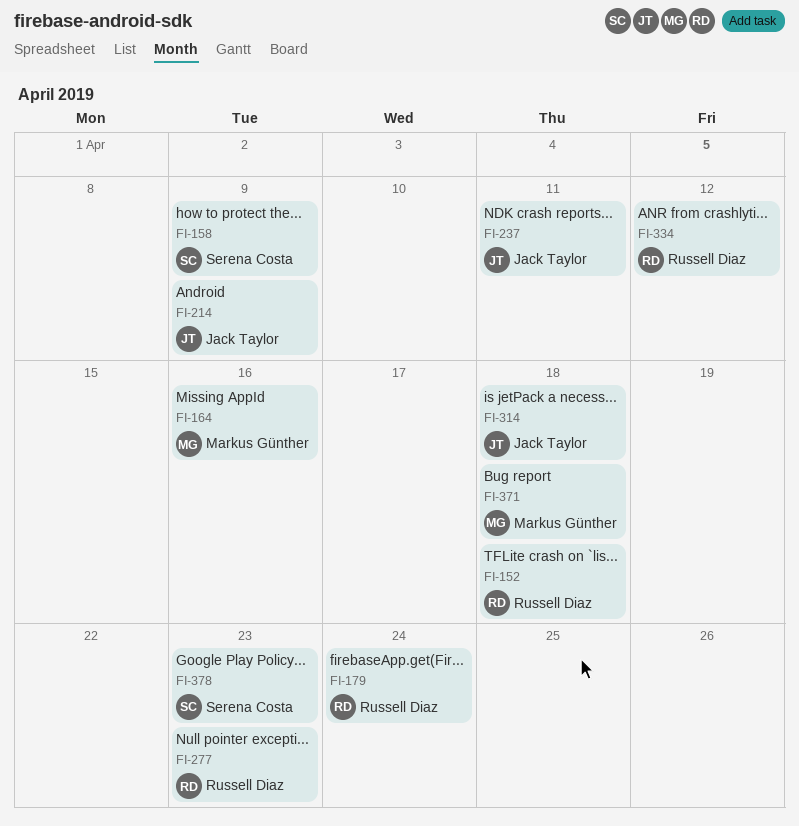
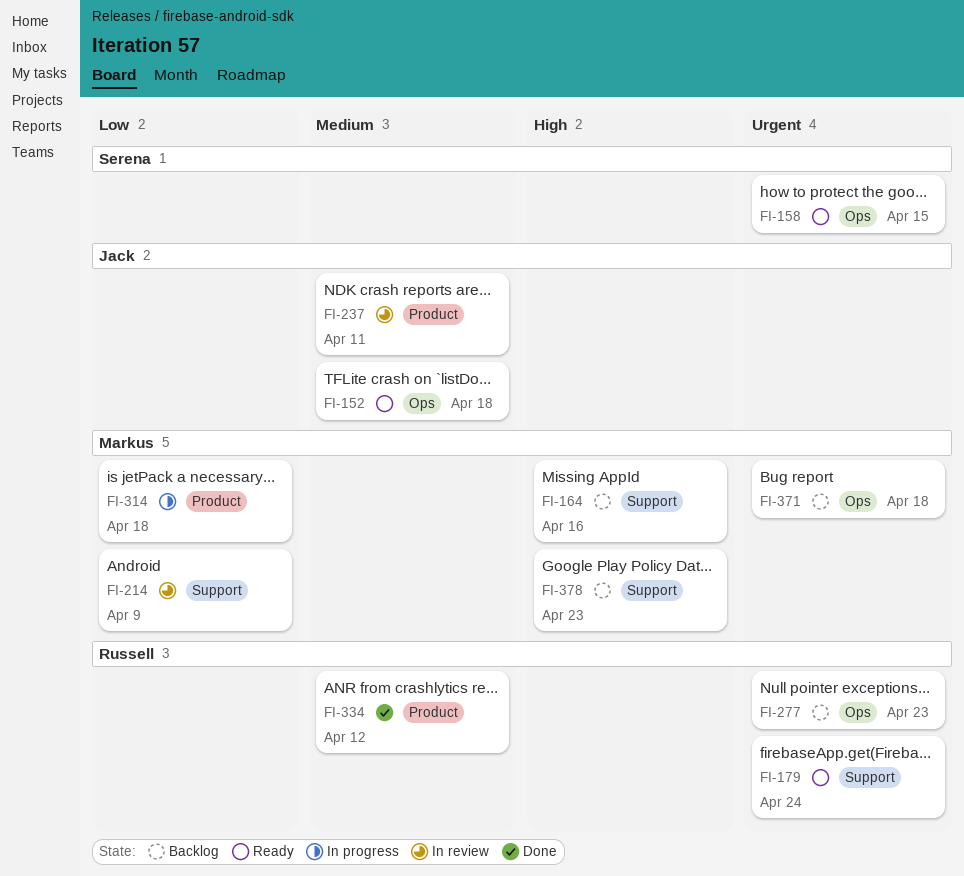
FI-152, owner: Russell Diaz -> Jack Taylor
FI-158, due: Apr 9 -> Apr 15
FI-214, owner: Jack Taylor -> Markus Günther
FI-314, owner: Jack Taylor -> Markus Günther
FI-378, owner: Serena Costa -> Markus Günther

